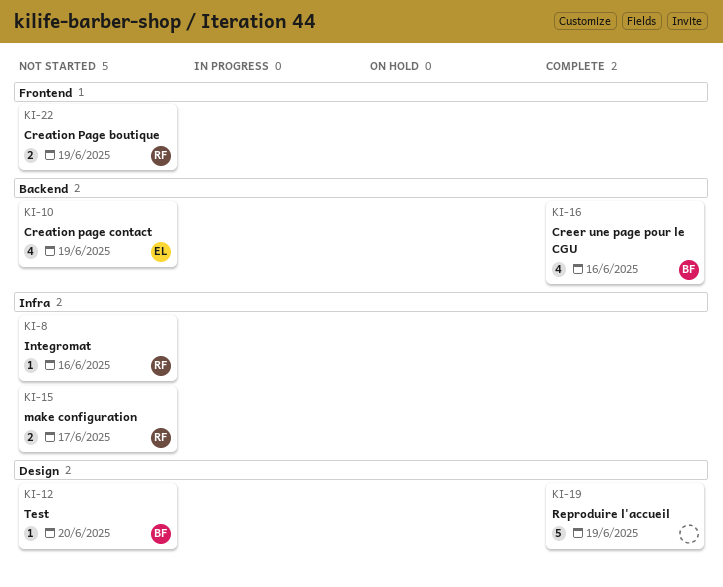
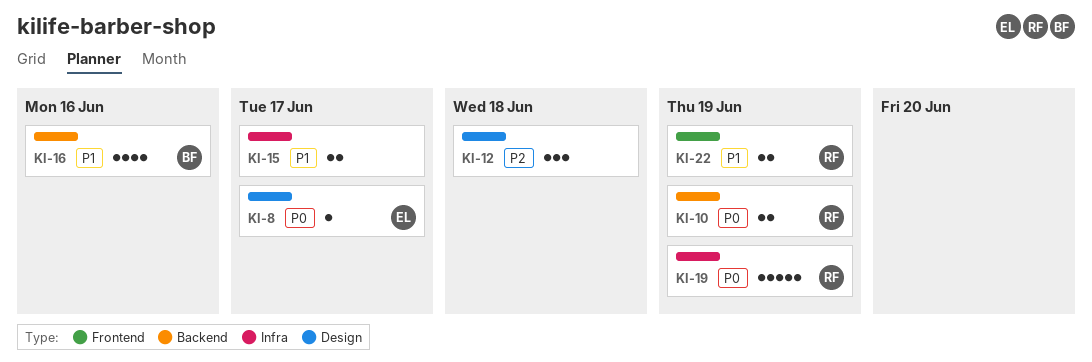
KI-8, owner: RF -> EL
KI-8, label: Infra -> Design
KI-8, due: Jun 16 -> Jun 17
KI-10, owner: EL -> RF
KI-10, estimate: 4 -> 2
KI-12, owner: BF -> none
KI-12, estimate: 1 -> 3
KI-12, due: Jun 20 -> Jun 18
KI-15, owner: RF -> none
KI-19, owner: none -> RF
KI-19, label: Design -> Infra

